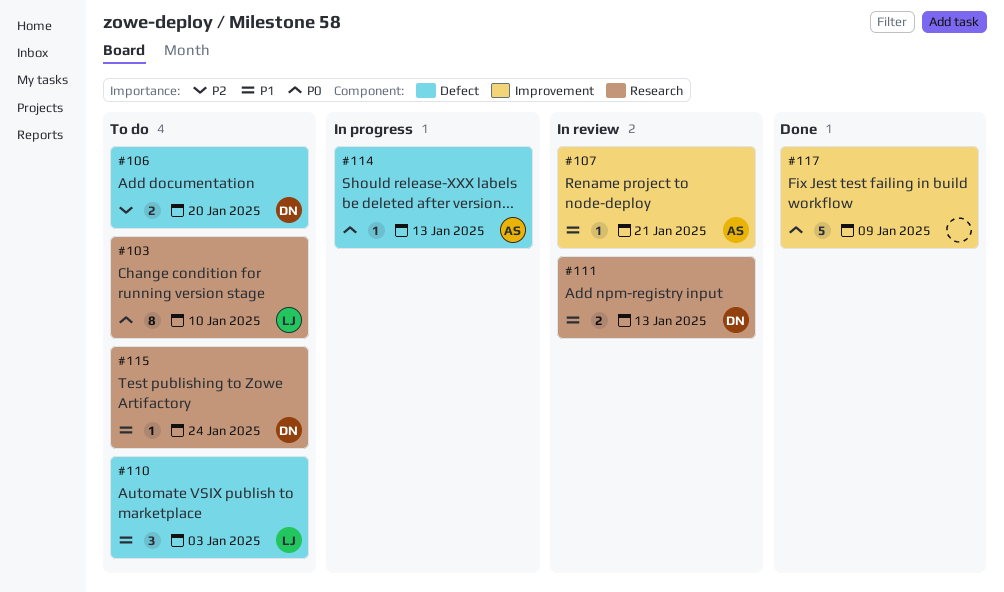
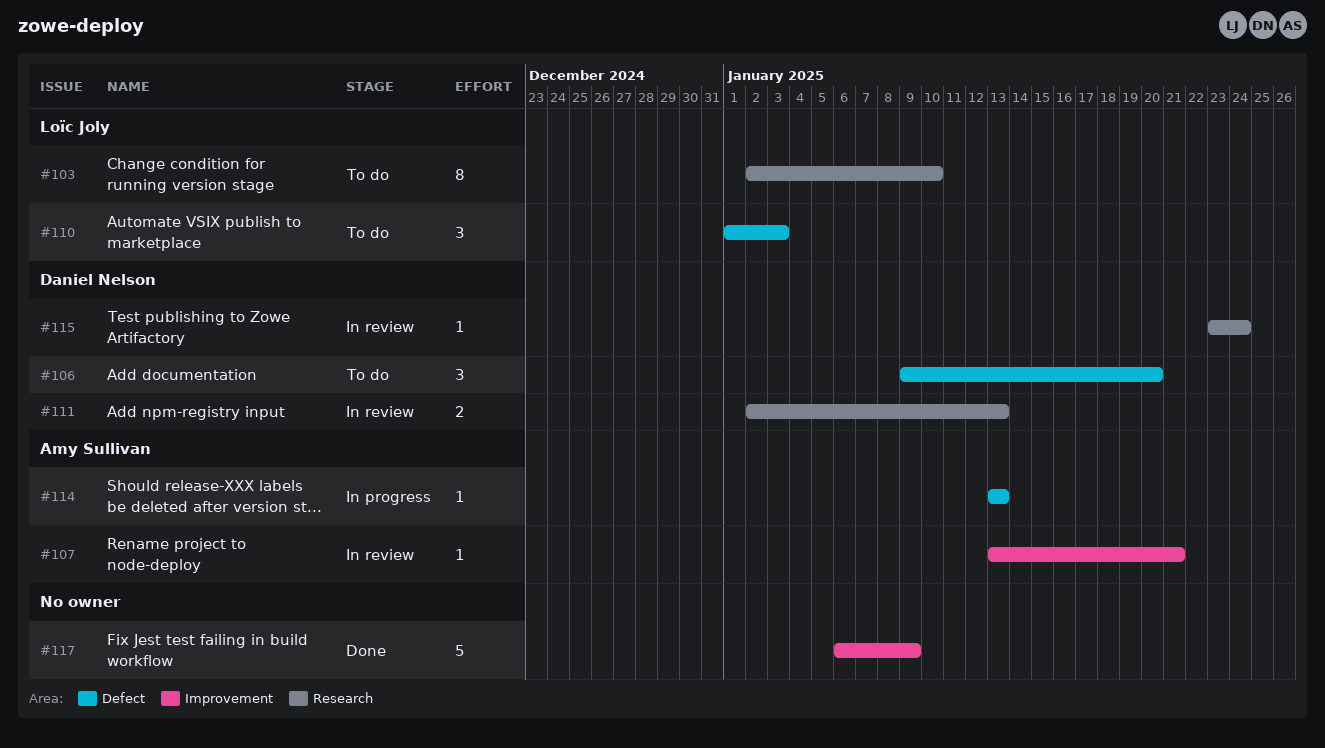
#106, estimate: 2 -> 3
#115, status: To do -> In review

